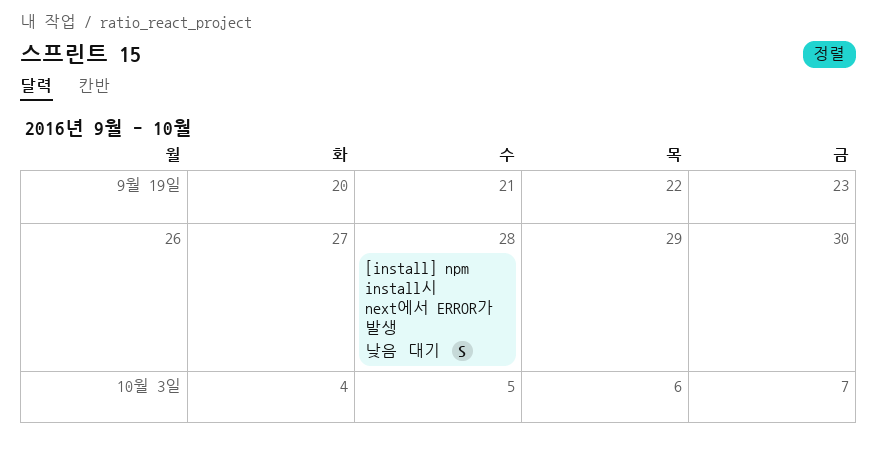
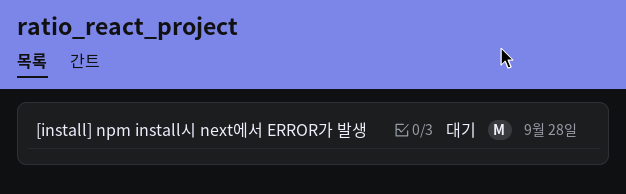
[install] npm install시 next에서 ERROR가 발생, estimate: S -> M

